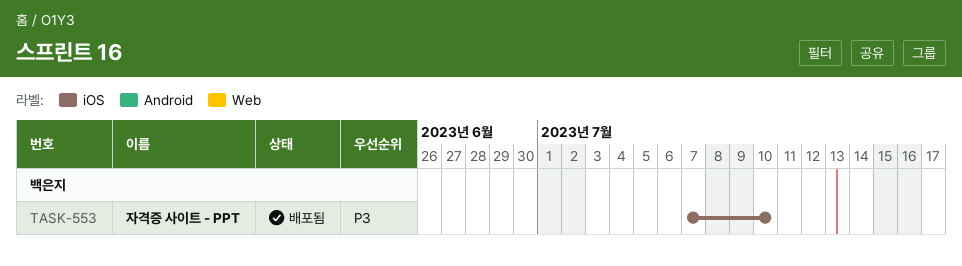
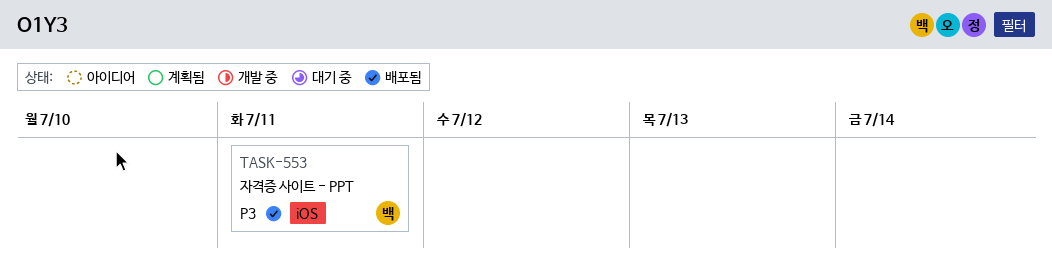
TASK-553, due: Jul 10 -> Jul 11

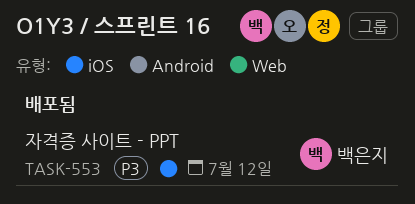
TASK-553, due: Jul 11 -> Jul 12

